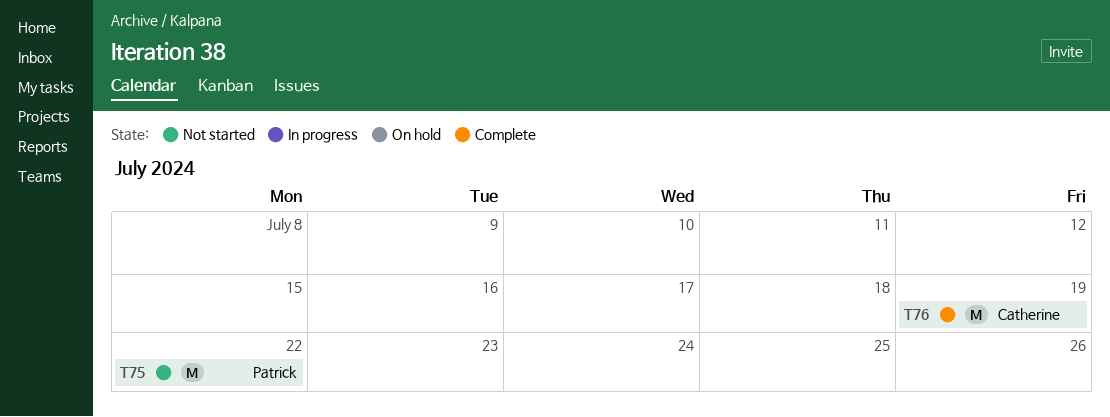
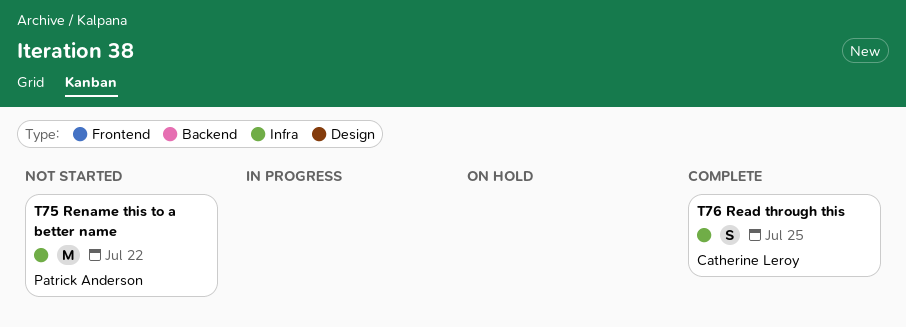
T76, estimate: M -> S
T76, due: Jul 19 -> Jul 25

